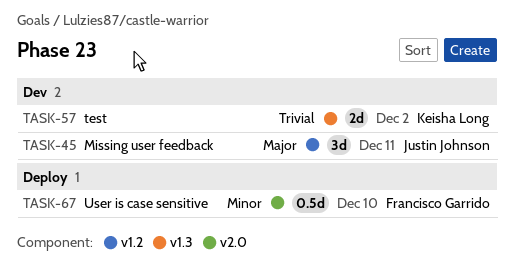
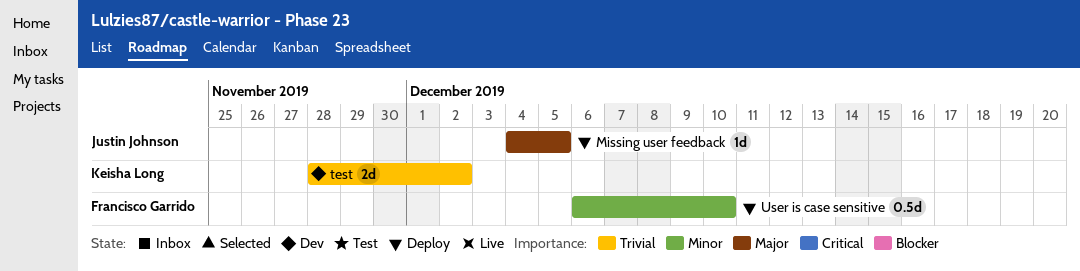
Missing user feedback, status: Dev -> Deploy
Missing user feedback, estimate: 3d -> 1d
Missing user feedback, due: Dec 11 -> Dec 5

